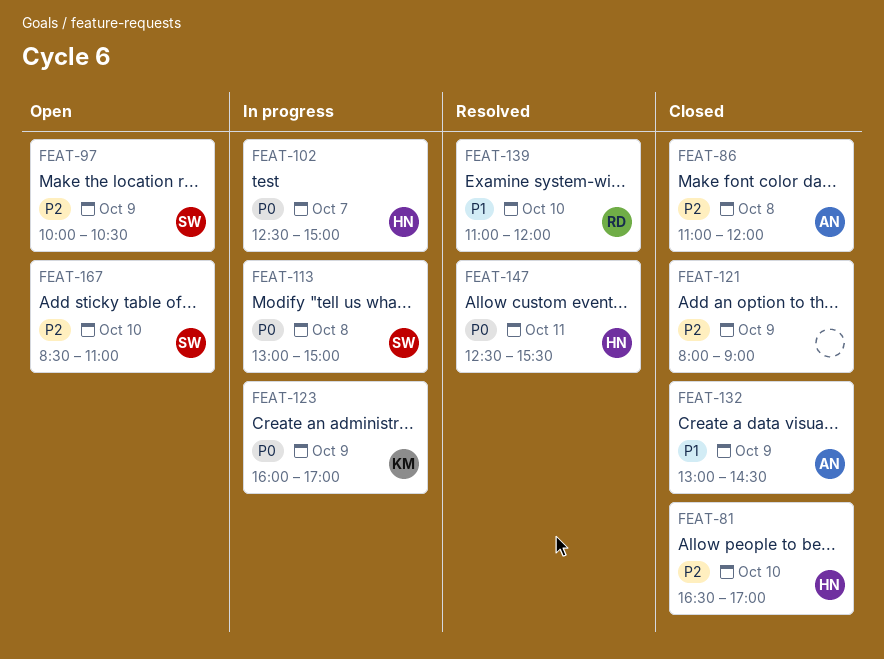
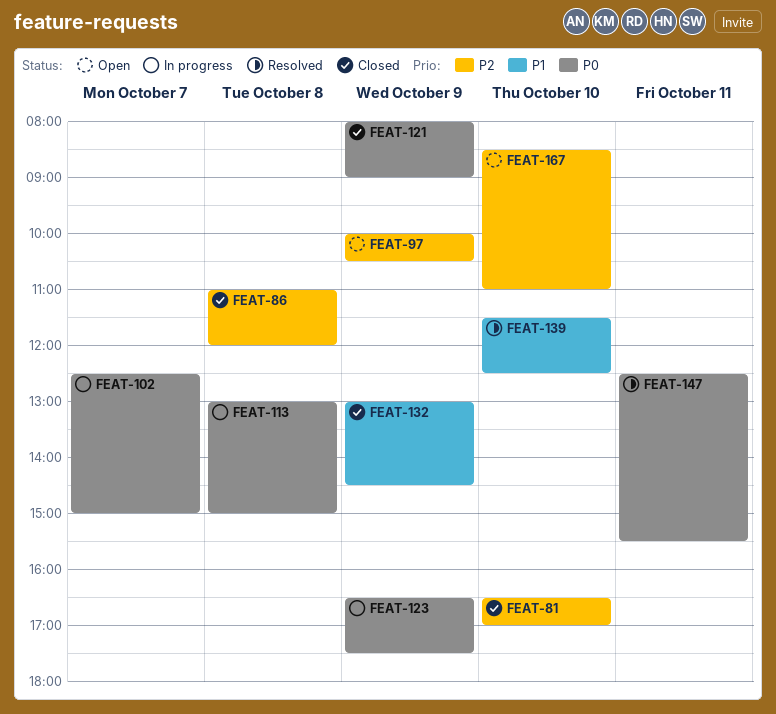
FEAT-121, priority: P2 -> P0
FEAT-123, begins: 16:00 -> 16:30
FEAT-123, ends: 17:00 -> 17:30
FEAT-139, begins: 11:00 -> 11:30
FEAT-139, ends: 12:00 -> 12:30

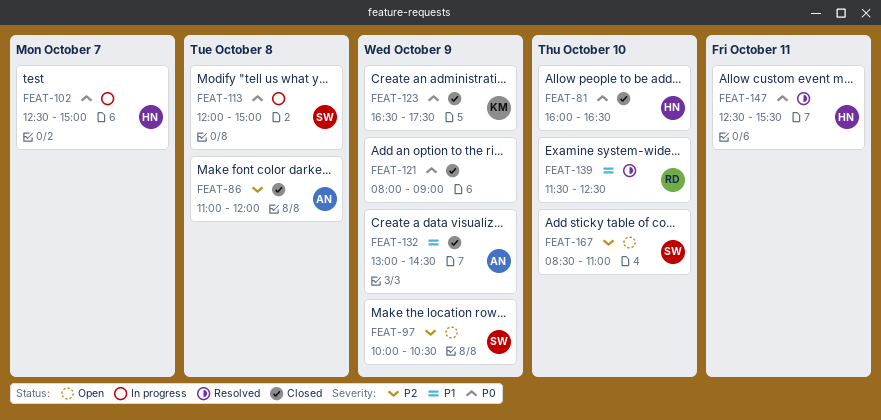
FEAT-81, priority: P2 -> P0
FEAT-81, begins: 16:30 -> 16:00
FEAT-81, ends: 17:00 -> 16:30
FEAT-113, begins: 13:00 -> 12:00
FEAT-123, status: In progress -> Closed

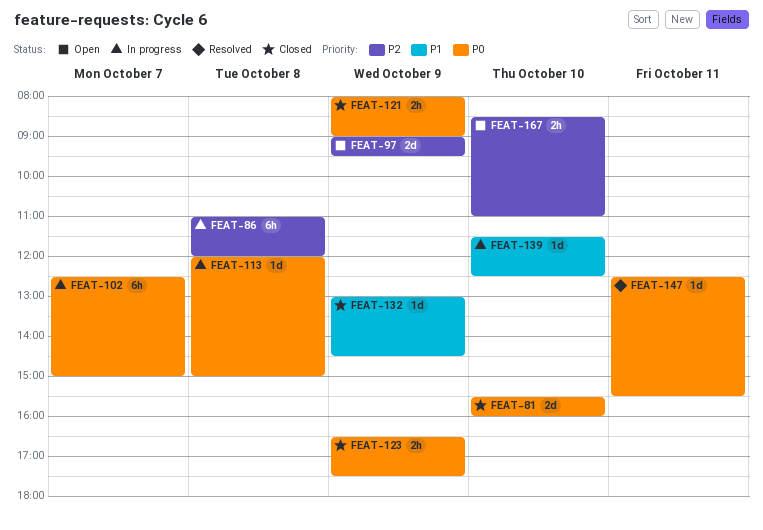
FEAT-81, begins: 16:00 -> 15:30
FEAT-81, ends: 16:30 -> 16:00
FEAT-86, status: Closed -> In progress
FEAT-97, begins: 10:00 -> 09:00
FEAT-97, ends: 10:30 -> 09:30
FEAT-139, status: Resolved -> In progress

